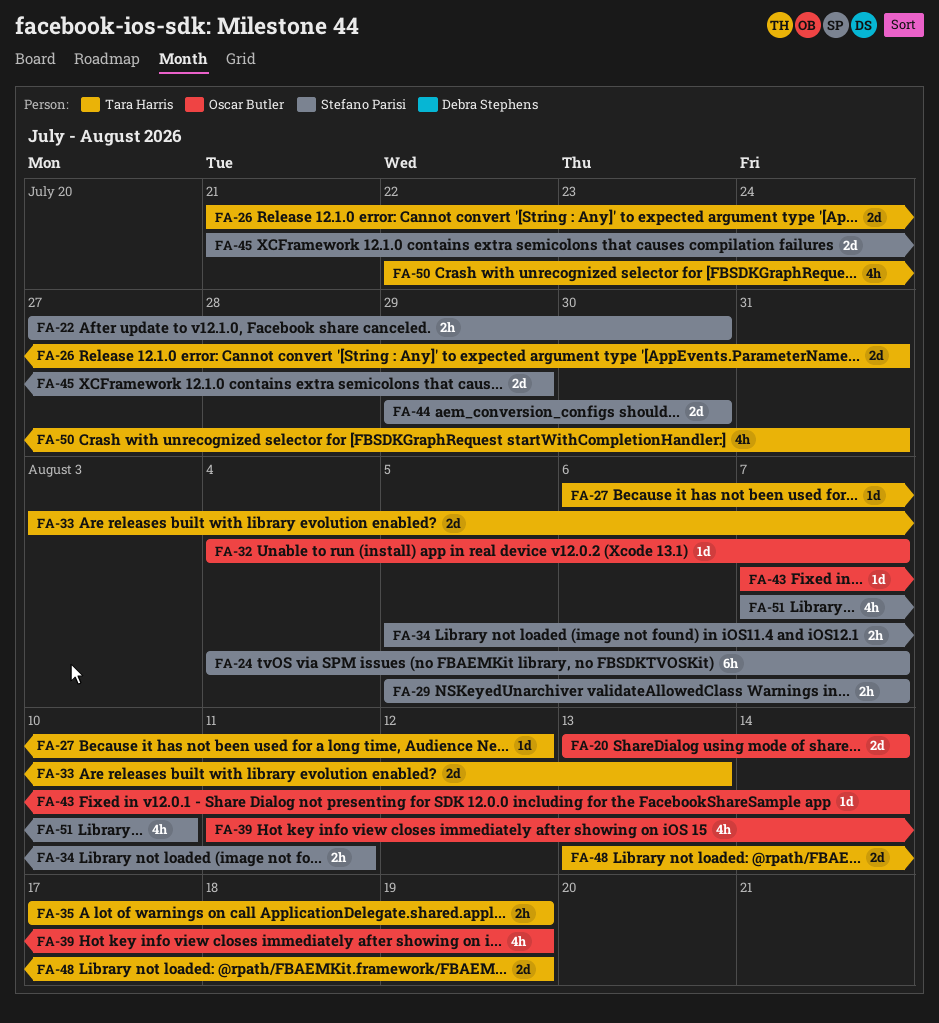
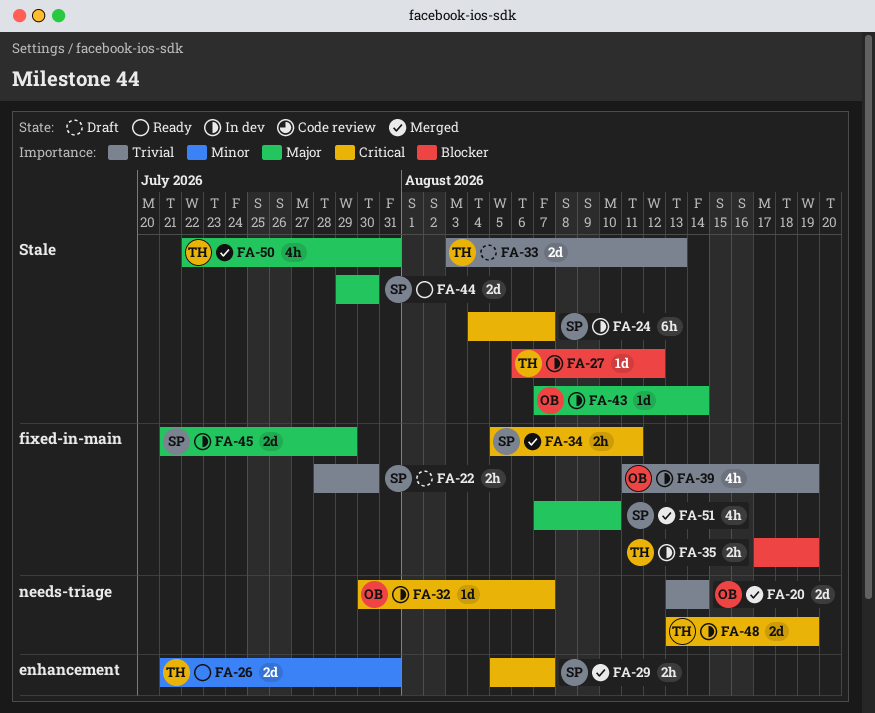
FA-22, start: Jul 27 -> Jul 28
FA-32, start: Aug 4 -> Jul 30

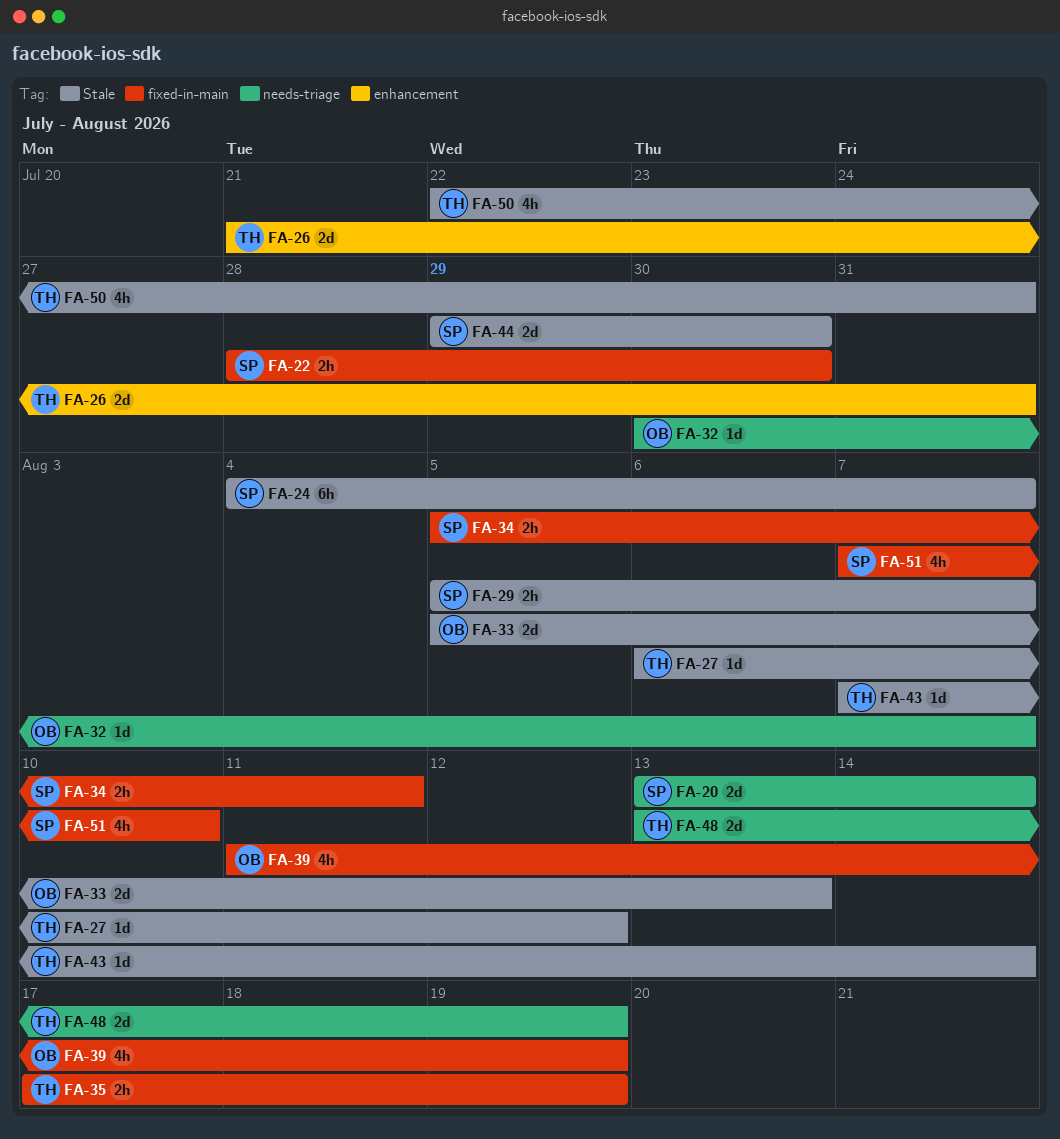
FA-20, owner: OB -> SP
FA-29, label: enhancement -> Stale
FA-33, owner: TH -> OB
FA-33, start: Aug 3 -> Aug 5
FA-43, owner: OB -> TH
FA-45: present -> none

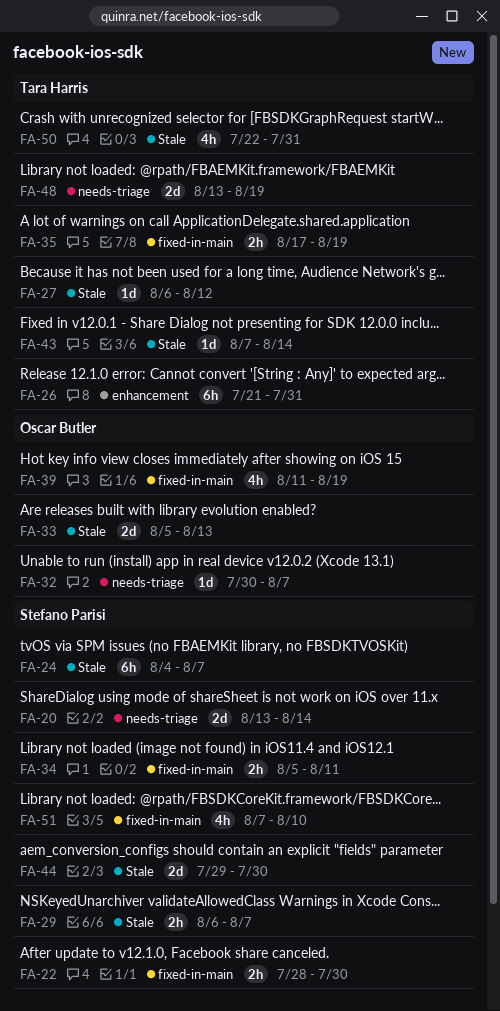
FA-26, estimate: 2d -> 6h
FA-29, start: Aug 5 -> Aug 6

